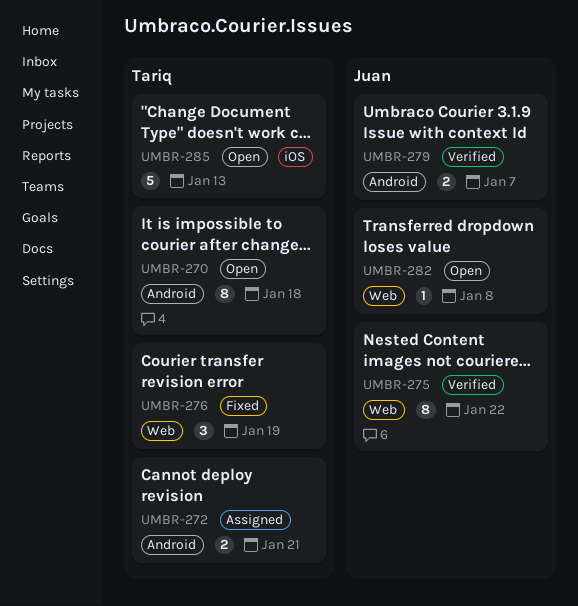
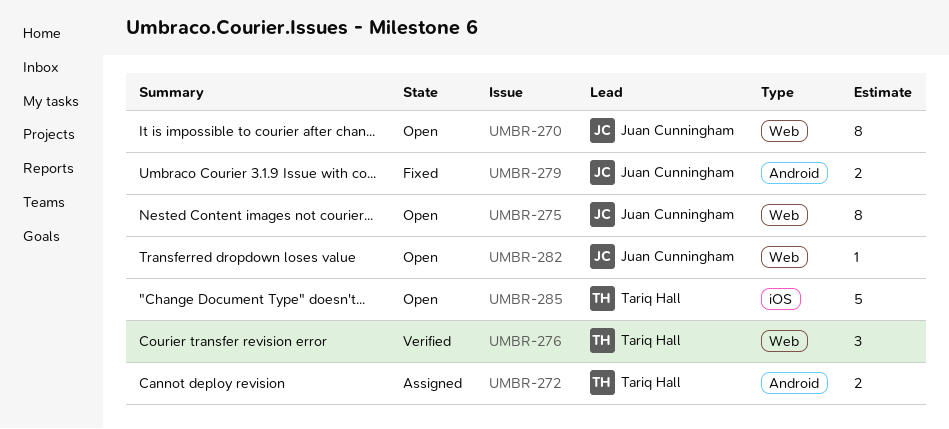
UMBR-270, owner: Tariq Hall -> Juan Cunningham
UMBR-270, label: Android -> Web
UMBR-275, status: Verified -> Open
UMBR-276, status: Fixed -> Verified
UMBR-279, status: Verified -> Fixed

